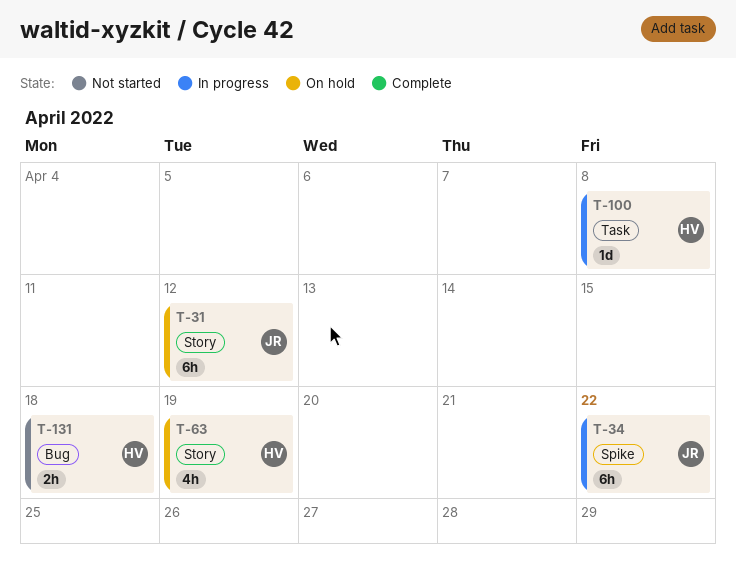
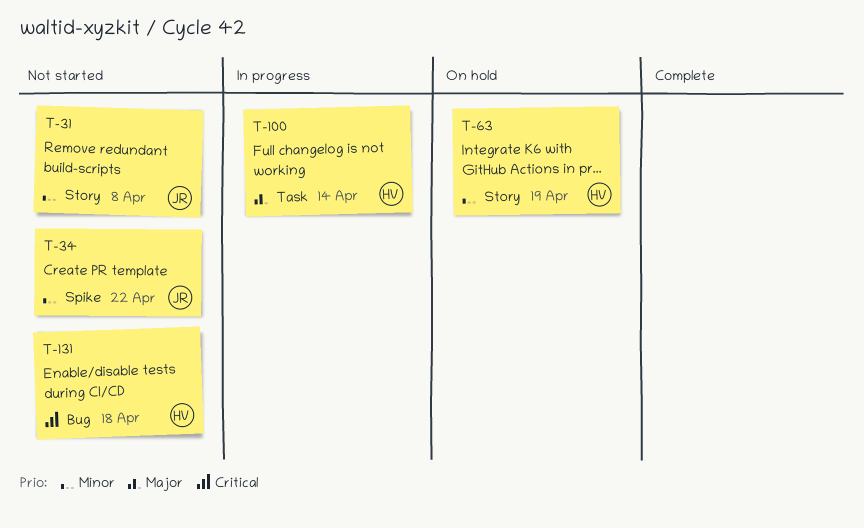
T-31, status: On hold -> Not started
T-31, due: Apr 12 -> Apr 8
T-34, status: In progress -> Not started
T-100, due: Apr 8 -> Apr 14

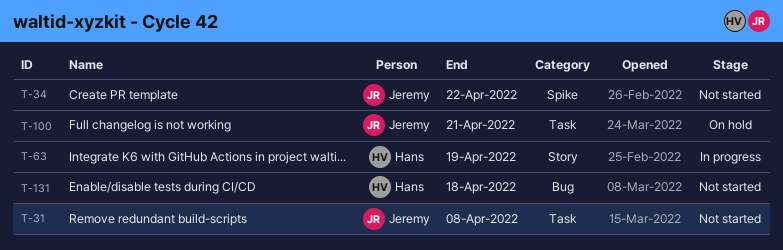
T-31, label: Story -> Task
T-63, status: On hold -> In progress
T-100, status: In progress -> On hold
T-100, owner: Hans -> Jeremy
T-100, due: Apr 14 -> Apr 21

